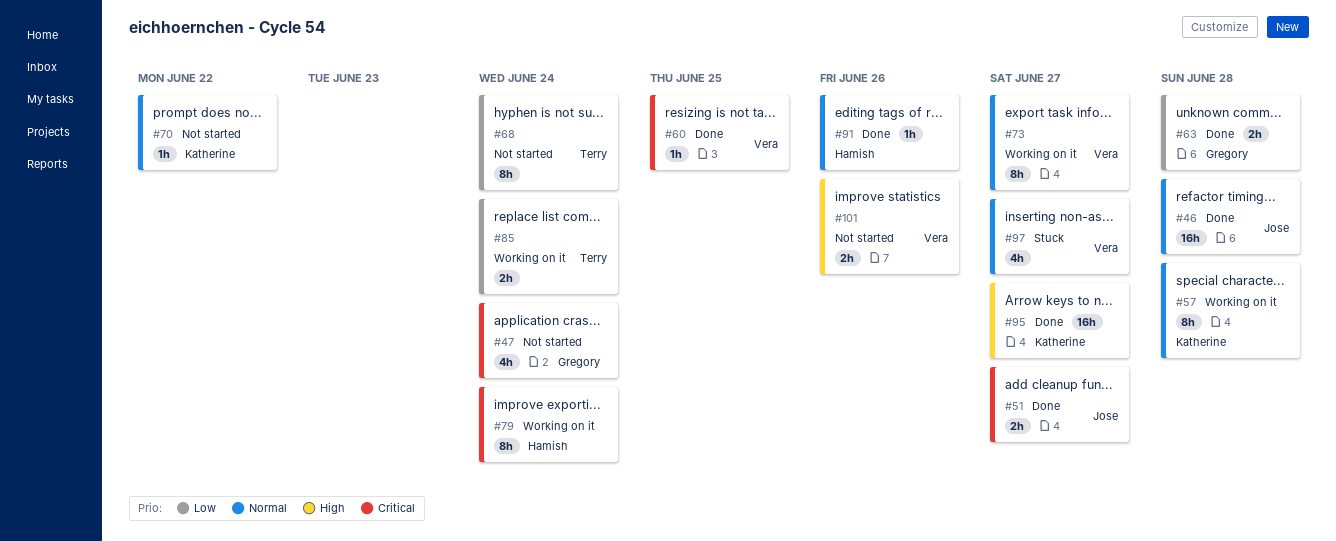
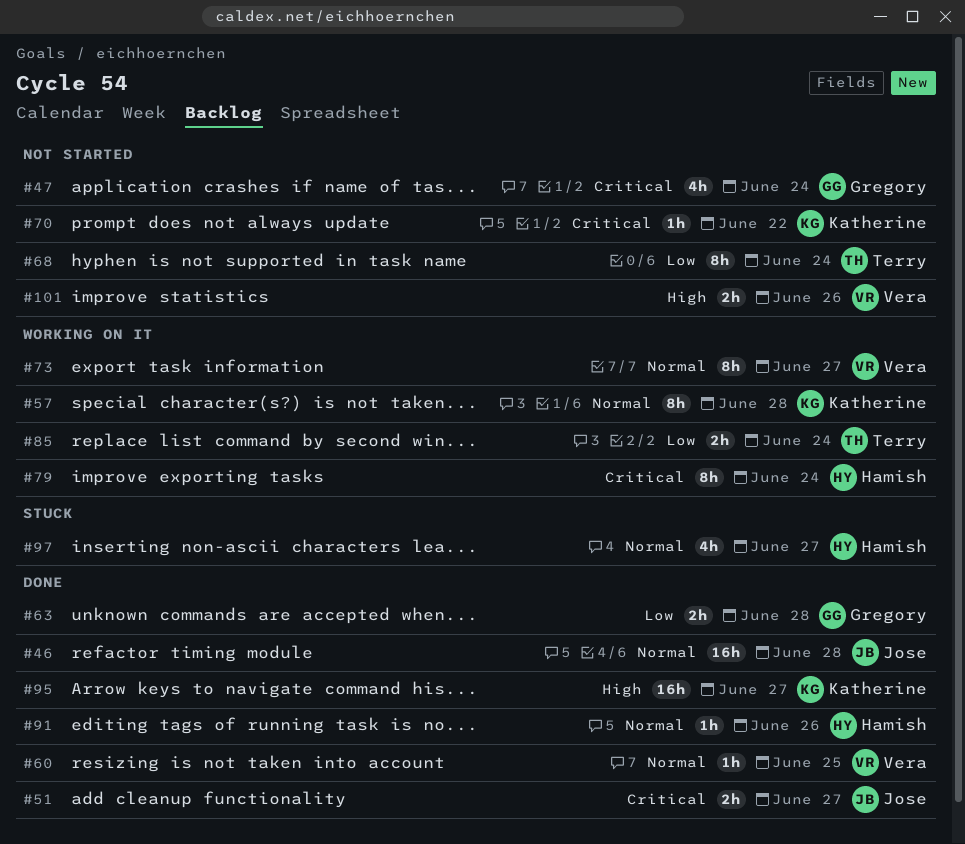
#60, priority: Critical -> Normal
#70, priority: Normal -> Critical
#97, owner: Vera -> Hamish

